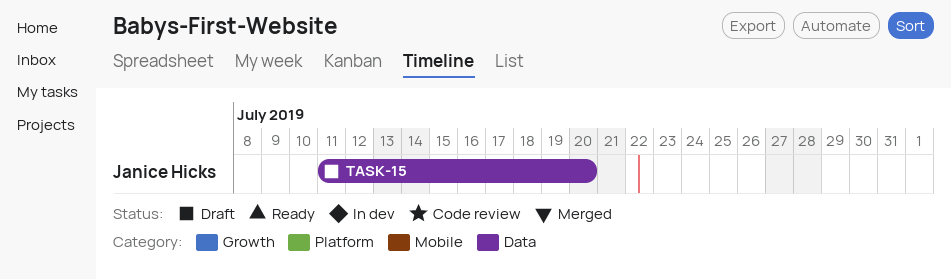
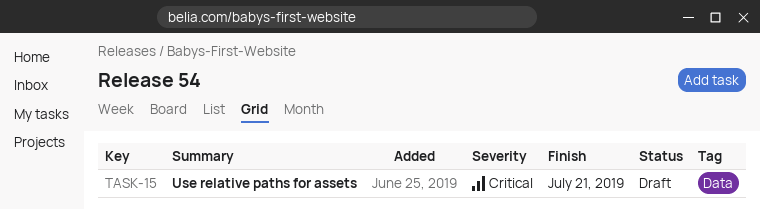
TASK-15, due: Jul 20 -> Jul 21

